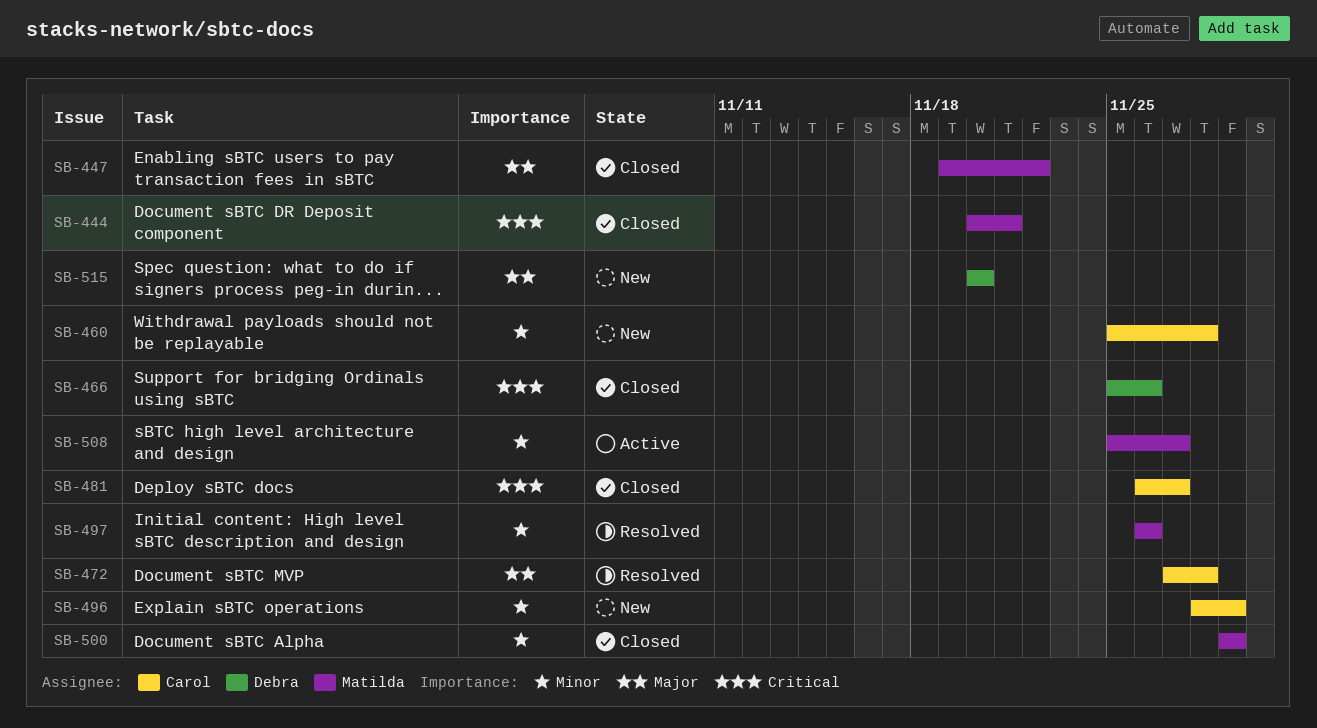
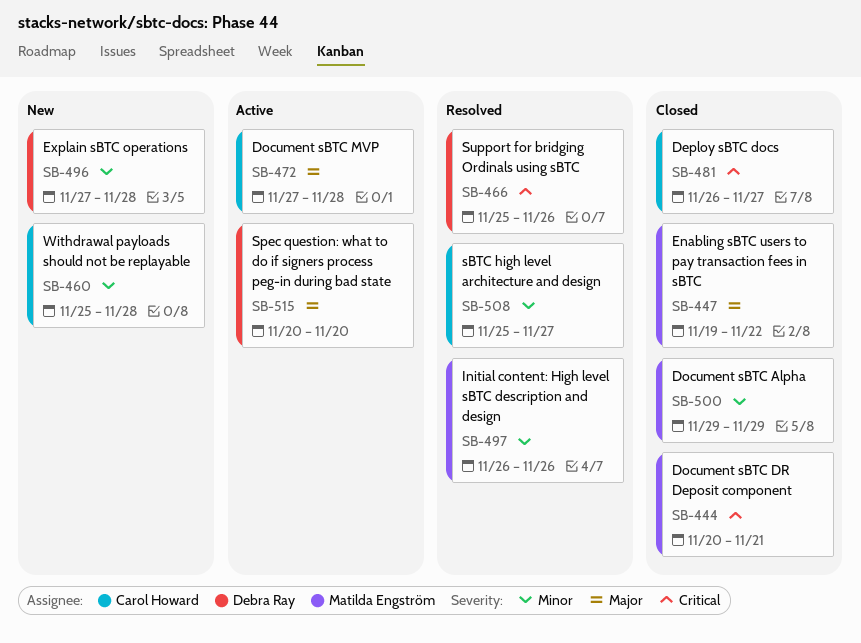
SB-466, status: Closed -> Resolved
SB-472, status: Resolved -> Active
SB-496, owner: Carol Howard -> Debra Ray
SB-496, start: Nov 28 -> Nov 27
SB-496, due: Nov 29 -> Nov 28
SB-508, status: Active -> Resolved
SB-508, owner: Matilda Engström -> Carol Howard
SB-515, status: New -> Active

